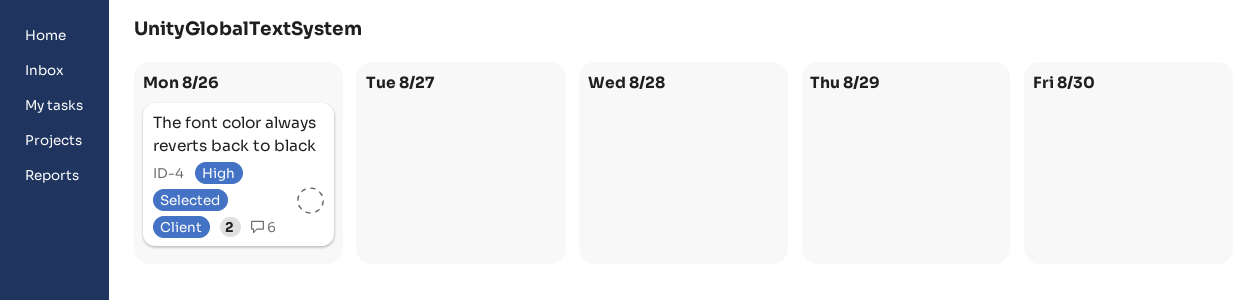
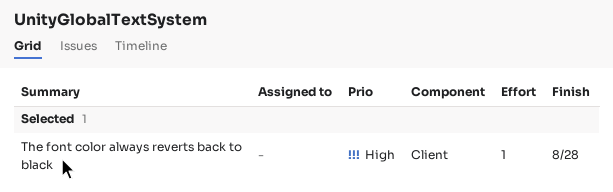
The font color always reverts back to black, estimate: 2 -> 1
The font color always reverts back to black, due: Aug 26 -> Aug 28

